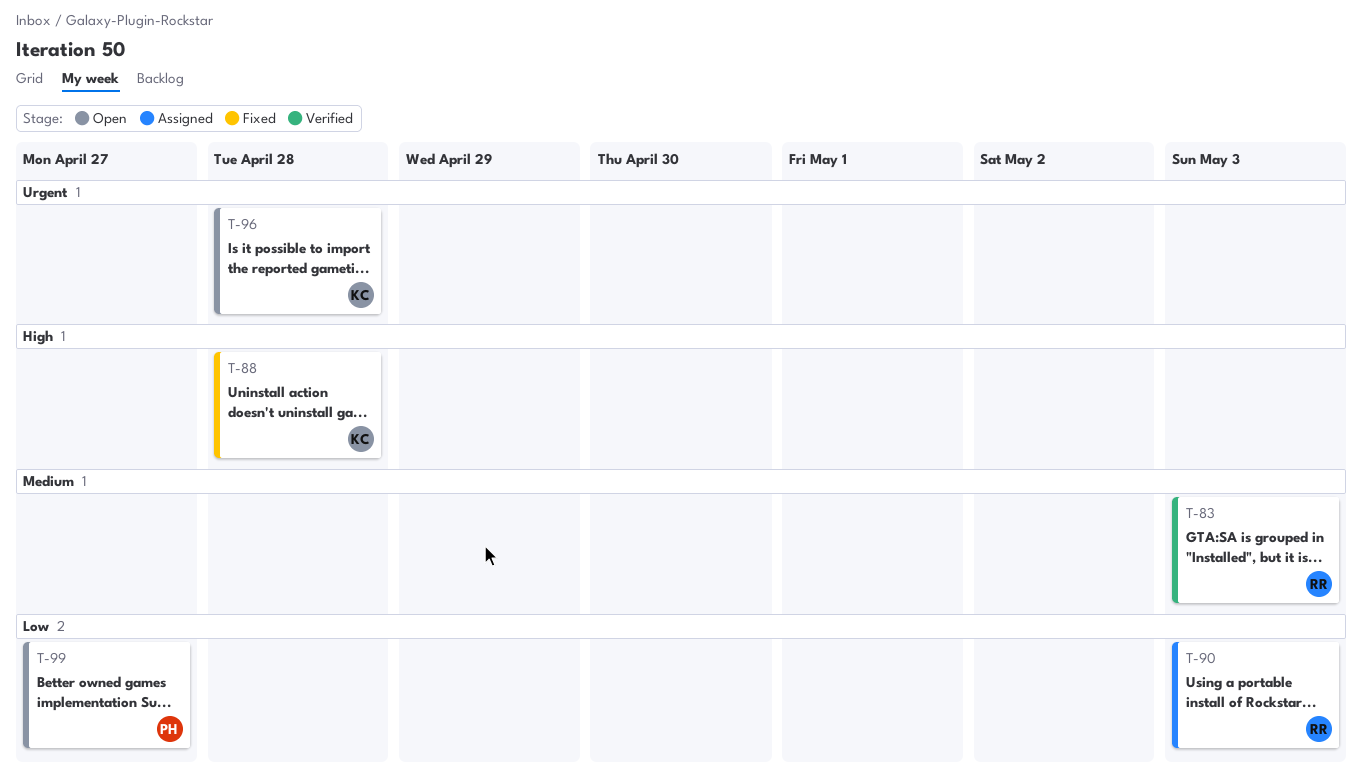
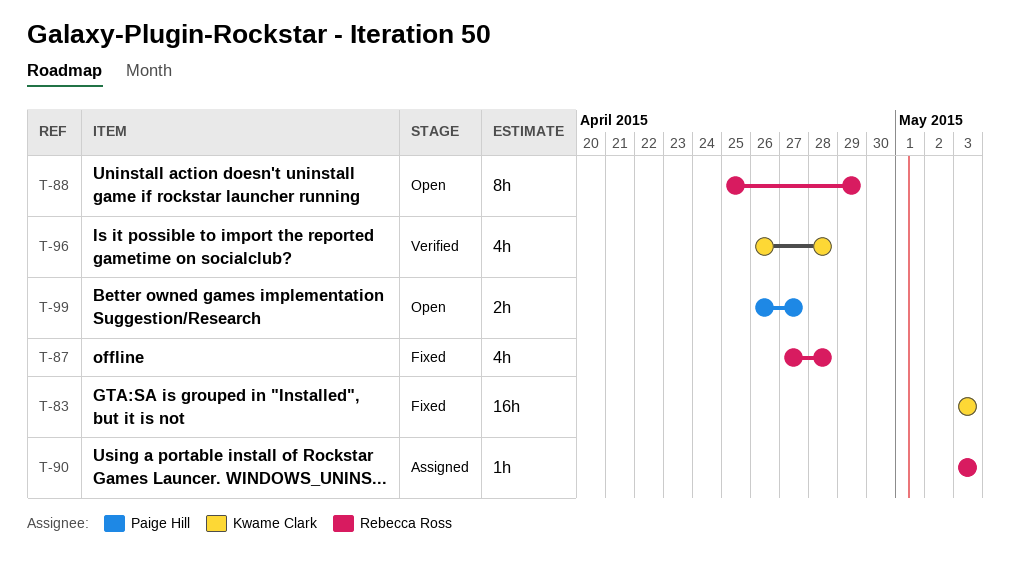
T-83, status: Verified -> Fixed
T-83, owner: Rebecca Ross -> Kwame Clark
T-87: none -> present
T-88, status: Fixed -> Open
T-88, owner: Kwame Clark -> Rebecca Ross
T-88, due: Apr 28 -> Apr 29
T-96, status: Open -> Verified

